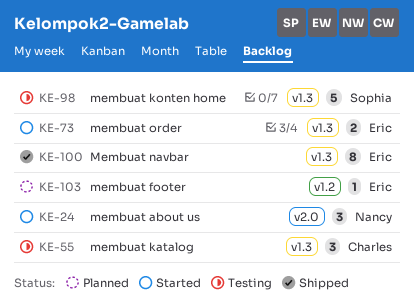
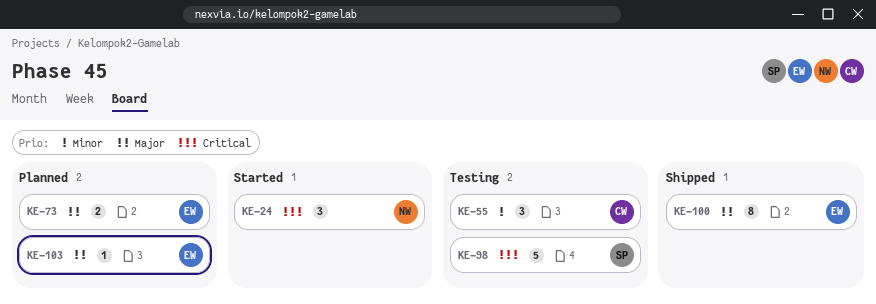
KE-73, status: Started -> Planned

